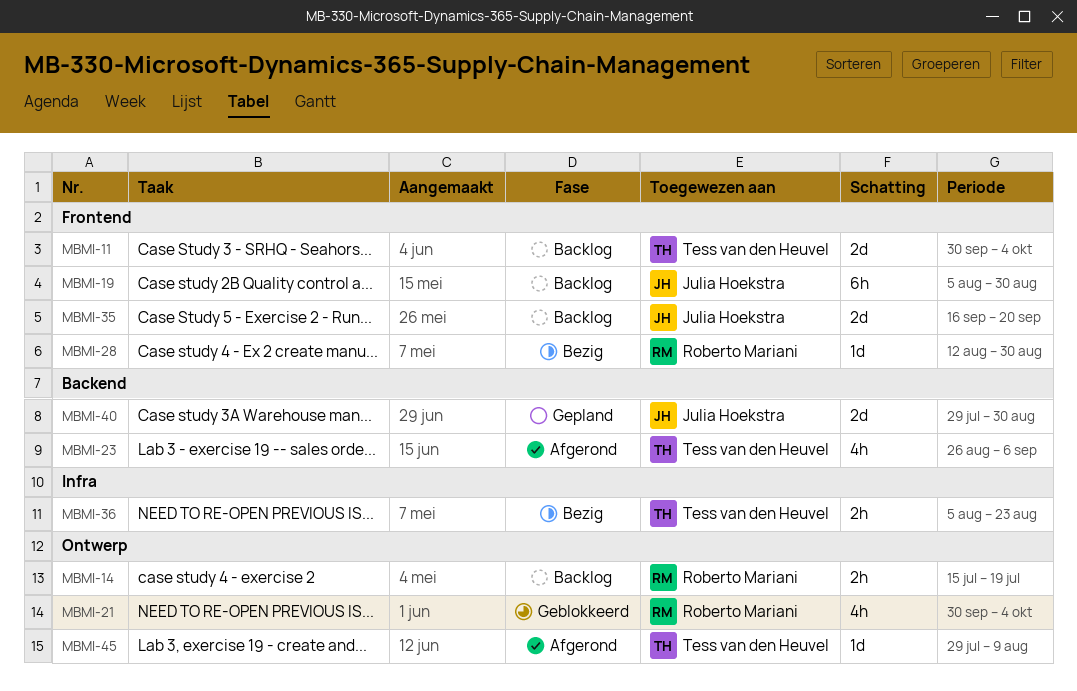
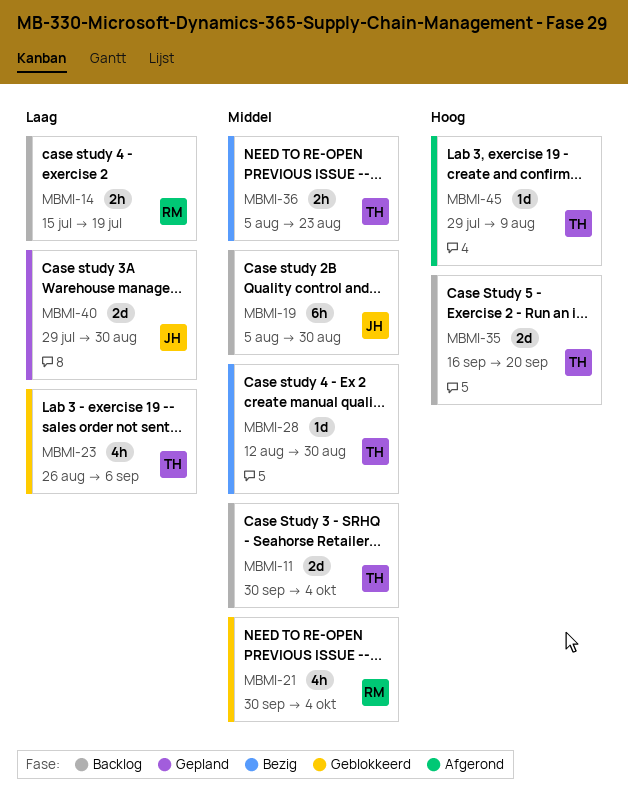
MBMI-23, status: Afgerond -> Geblokkeerd
MBMI-28, owner: Roberto Mariani -> Tess van den Heuvel
MBMI-35, owner: Julia Hoekstra -> Tess van den Heuvel

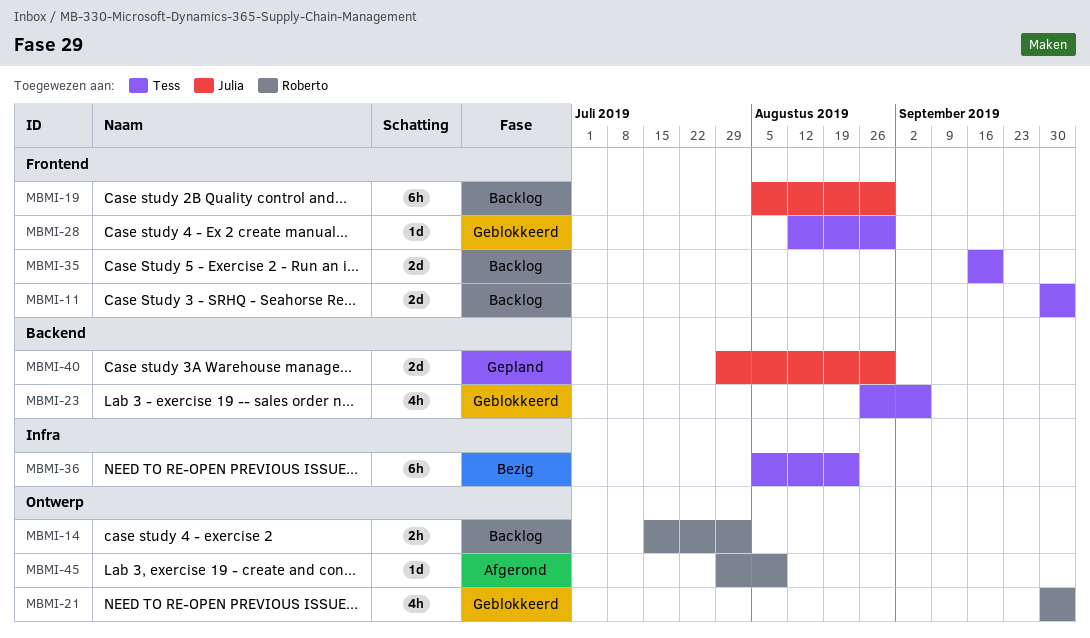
MBMI-14, due: Jul 19 -> Aug 2
MBMI-28, status: Bezig -> Geblokkeerd
MBMI-36, estimate: 2h -> 6h
MBMI-45, owner: Tess -> Roberto

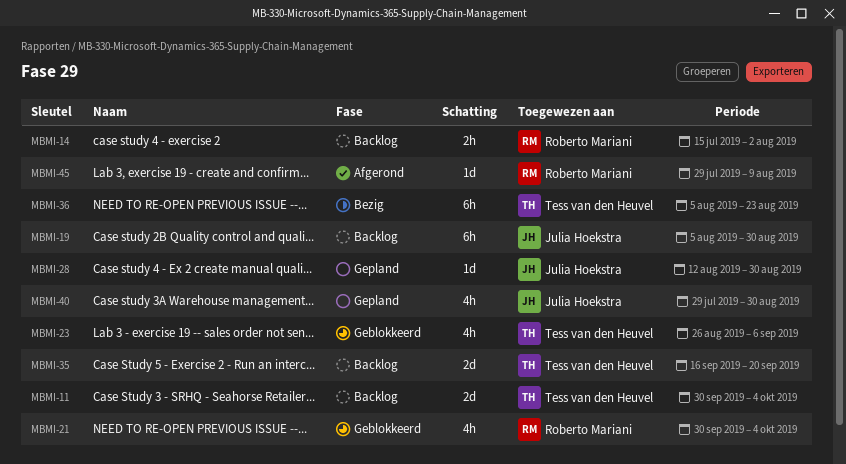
MBMI-28, status: Geblokkeerd -> Gepland
MBMI-28, owner: Tess van den Heuvel -> Julia Hoekstra
MBMI-40, estimate: 2d -> 4h

